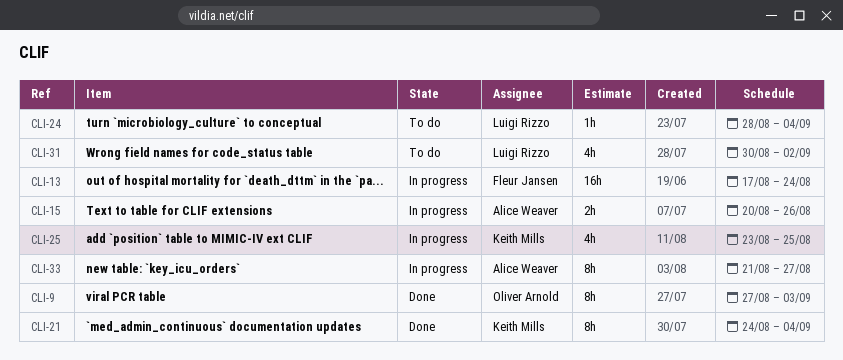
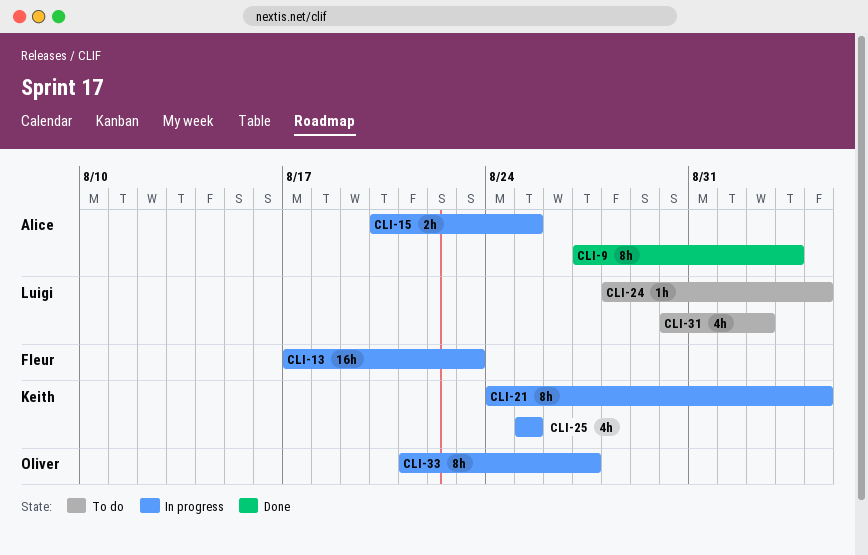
CLI-9, owner: Oliver Arnold -> Alice Weaver
CLI-13, due: Aug 24 -> Aug 23
CLI-15, due: Aug 26 -> Aug 25
CLI-21, status: Done -> In progress
CLI-25, start: Aug 23 -> Aug 25
CLI-33, owner: Alice Weaver -> Oliver Arnold

